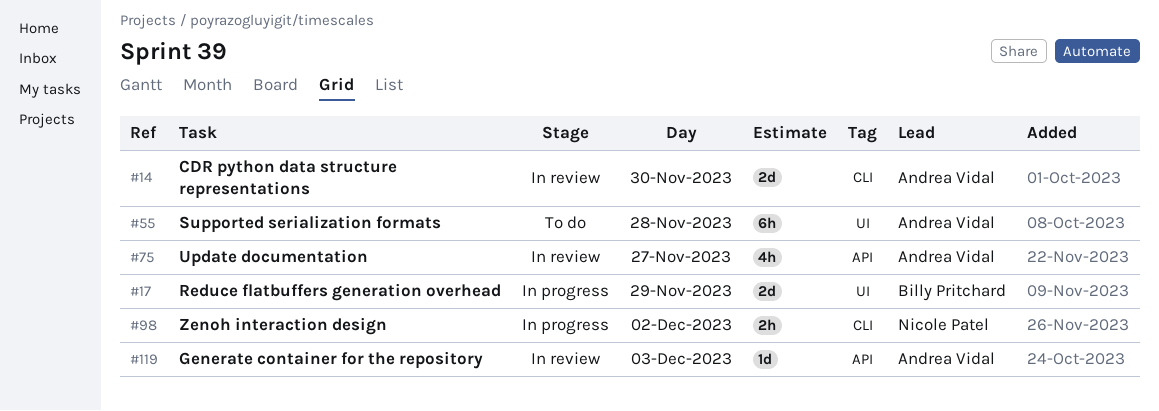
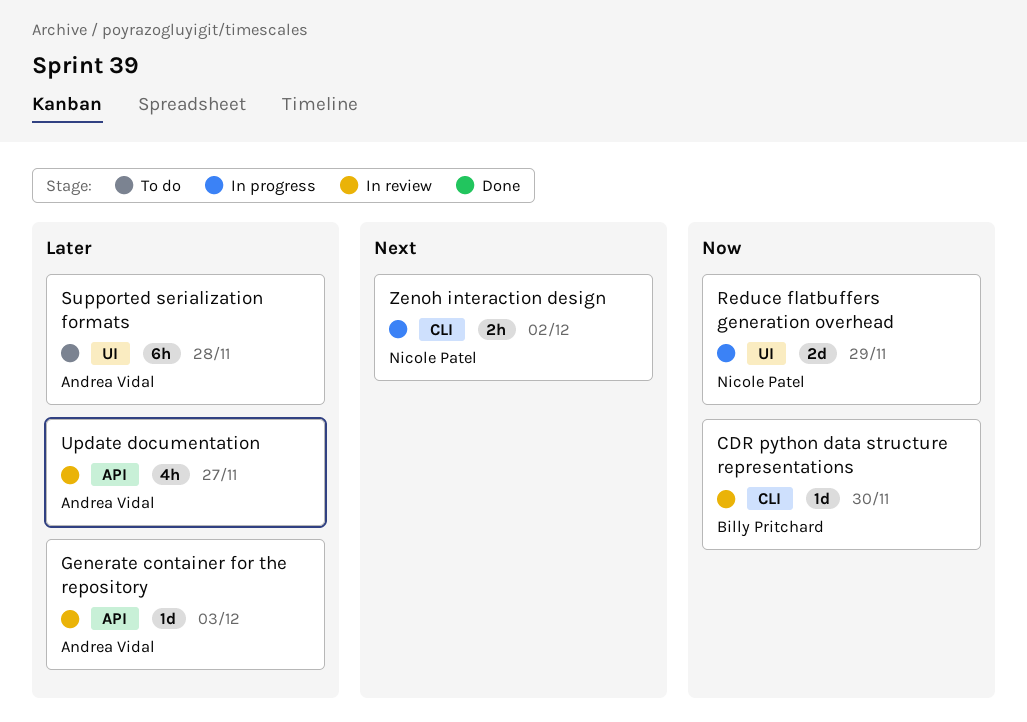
CDR python data structure representations, owner: Andrea Vidal -> Billy Pritchard
CDR python data structure representations, estimate: 2d -> 1d
Reduce flatbuffers generation overhead, owner: Billy Pritchard -> Nicole Patel

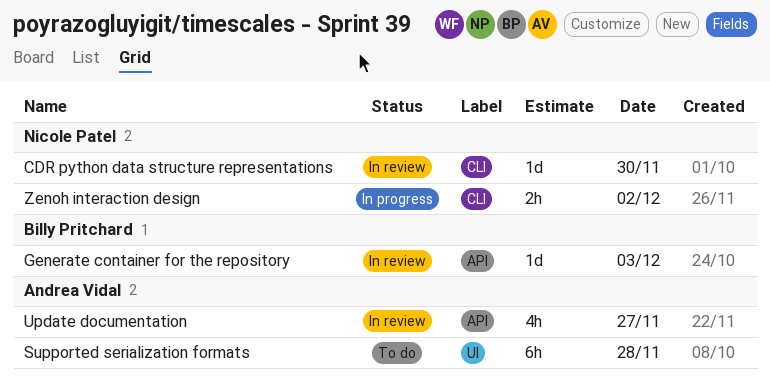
CDR python data structure representations, owner: Billy Pritchard -> Nicole Patel
Generate container for the repository, owner: Andrea Vidal -> Billy Pritchard
Reduce flatbuffers generation overhead: present -> none

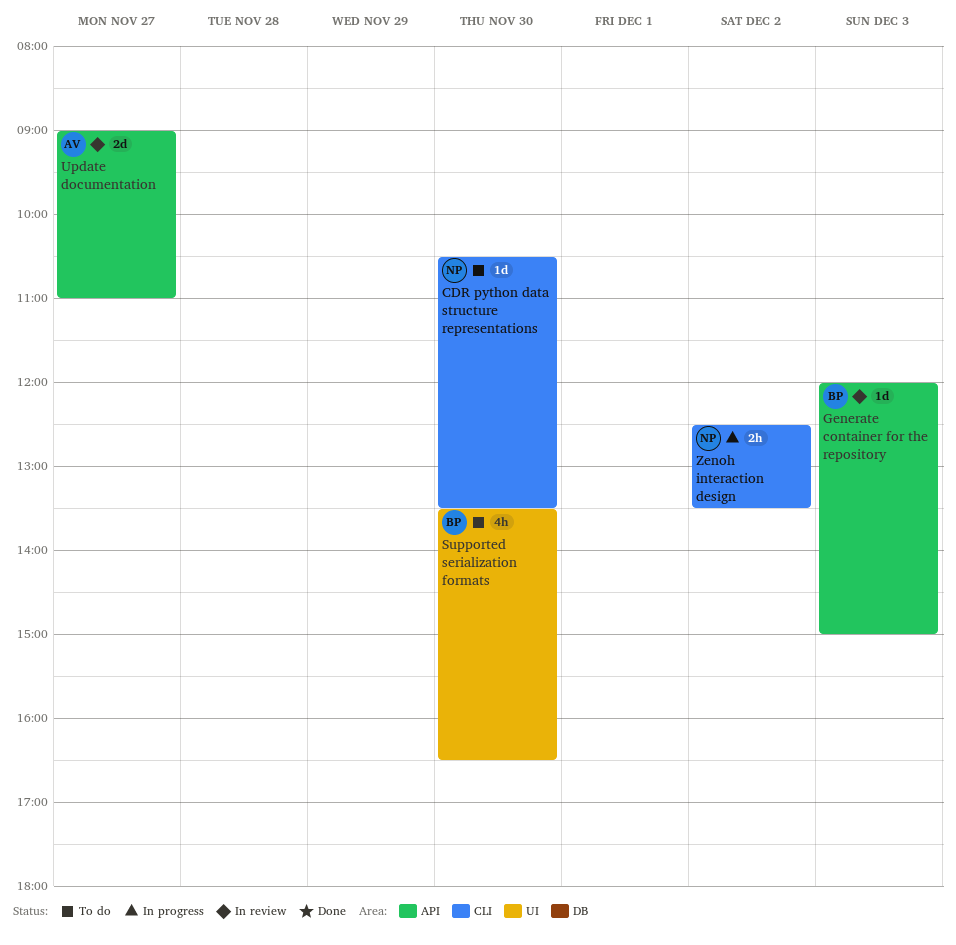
CDR python data structure representations, status: In review -> To do
Supported serialization formats, owner: Andrea Vidal -> Billy Pritchard
Supported serialization formats, estimate: 6h -> 4h
Supported serialization formats, day: Nov 28 -> Nov 30
Update documentation, estimate: 4h -> 2d

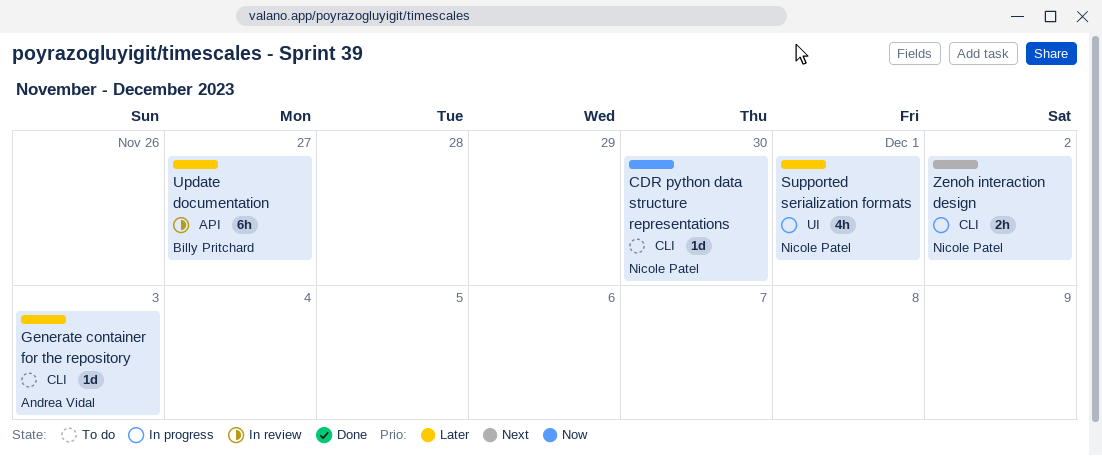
Generate container for the repository, status: In review -> To do
Generate container for the repository, owner: Billy Pritchard -> Andrea Vidal
Generate container for the repository, label: API -> CLI
Supported serialization formats, status: To do -> In progress
Supported serialization formats, owner: Billy Pritchard -> Nicole Patel
Supported serialization formats, day: Nov 30 -> Dec 1
Update documentation, owner: Andrea Vidal -> Billy Pritchard
Update documentation, estimate: 2d -> 6h

